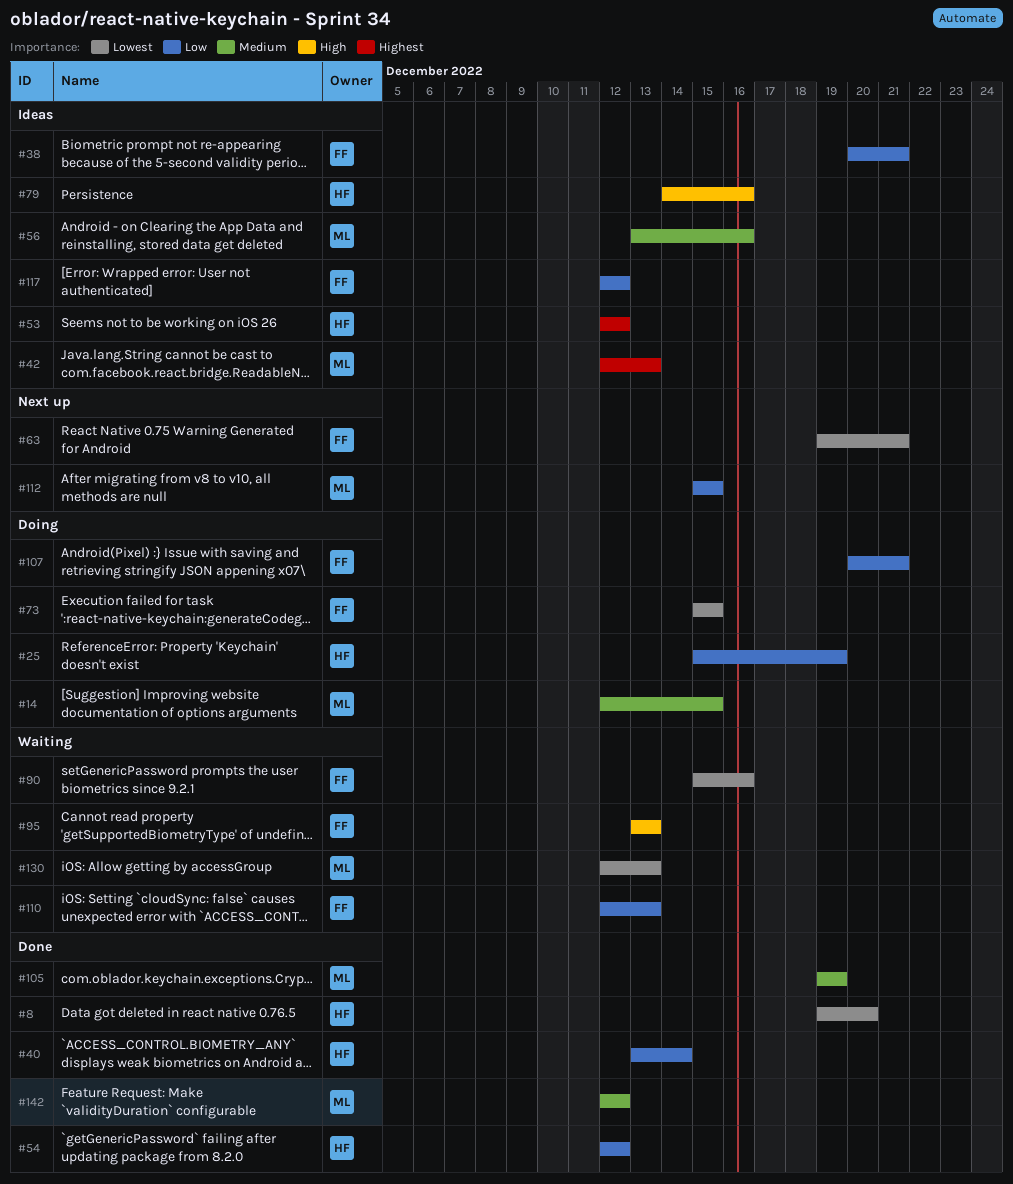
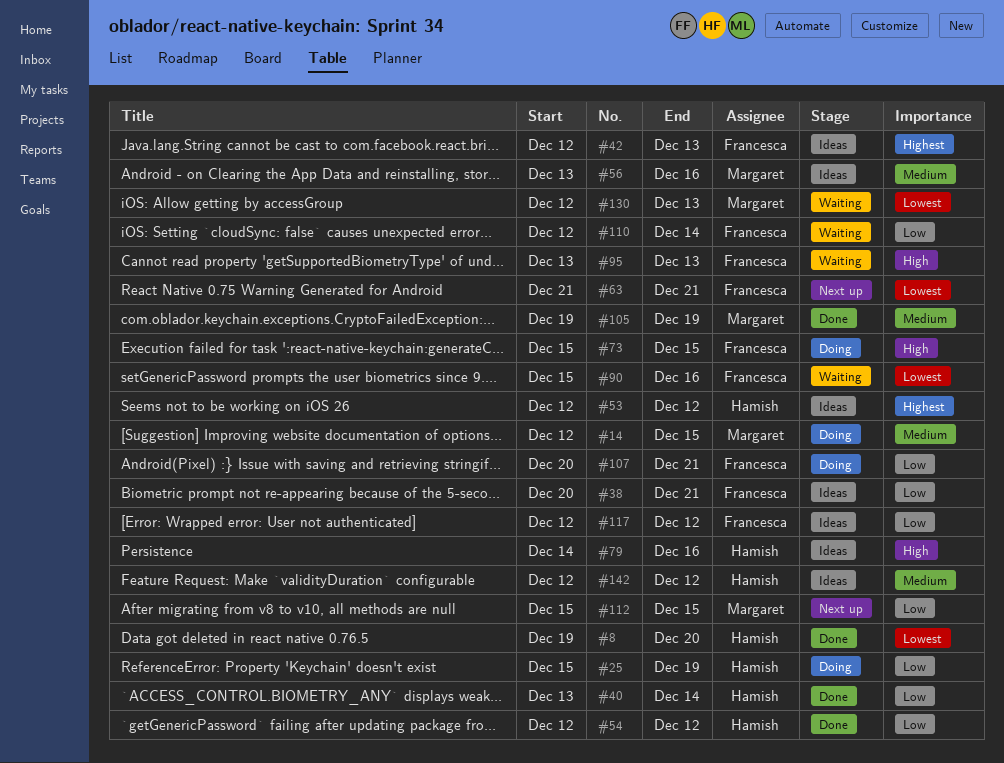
#42, owner: Margaret -> Francesca
#63, start: Dec 19 -> Dec 21
#73, priority: Lowest -> High
#110, due: Dec 13 -> Dec 14
#142, status: Done -> Ideas
#142, owner: Margaret -> Hamish

